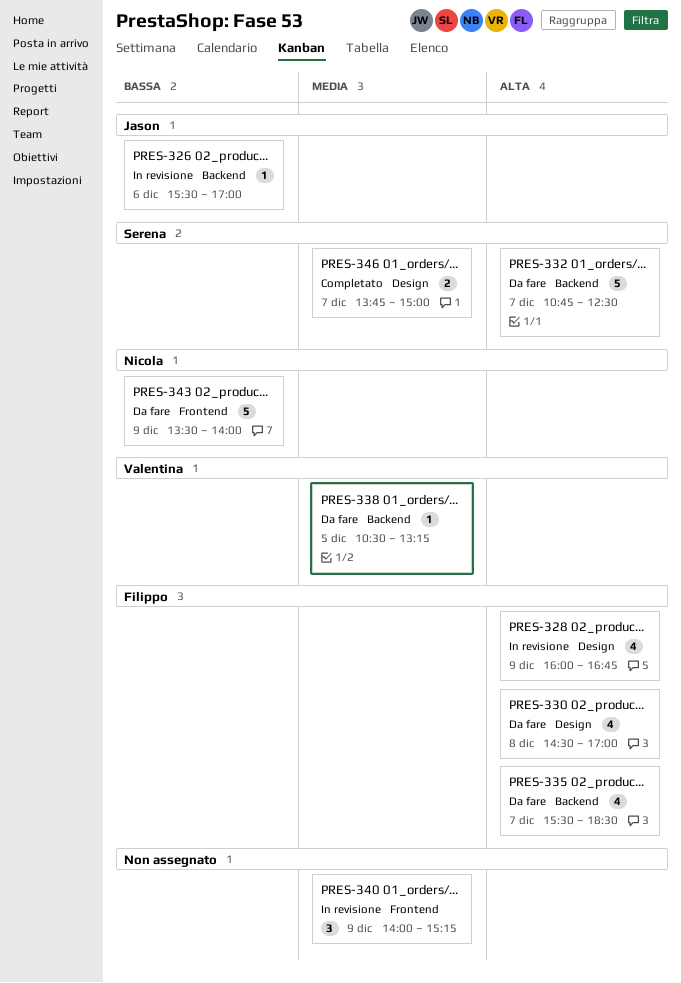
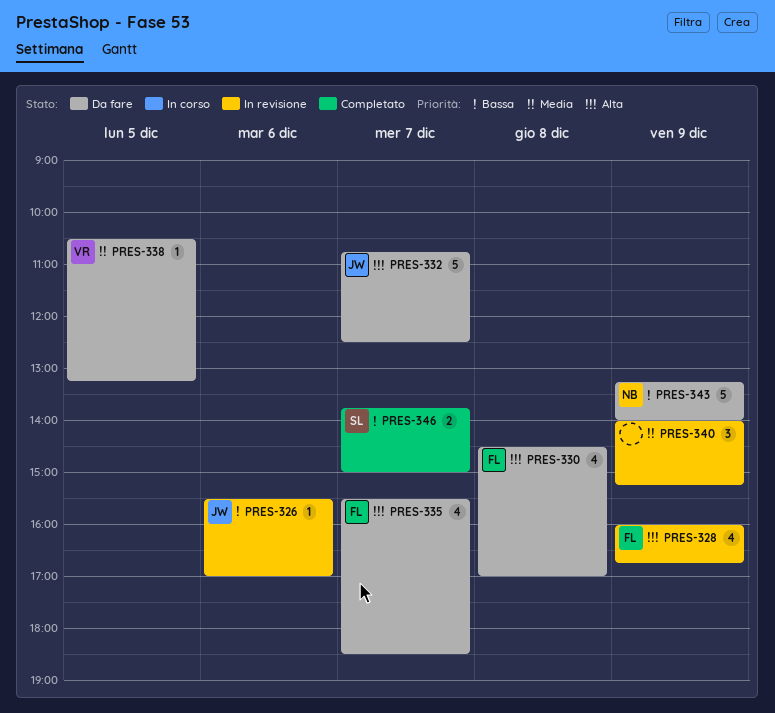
PRES-332, owner: Serena -> Jason
PRES-343, begins: 13:30 -> 13:15
PRES-346, priority: Media -> Bassa

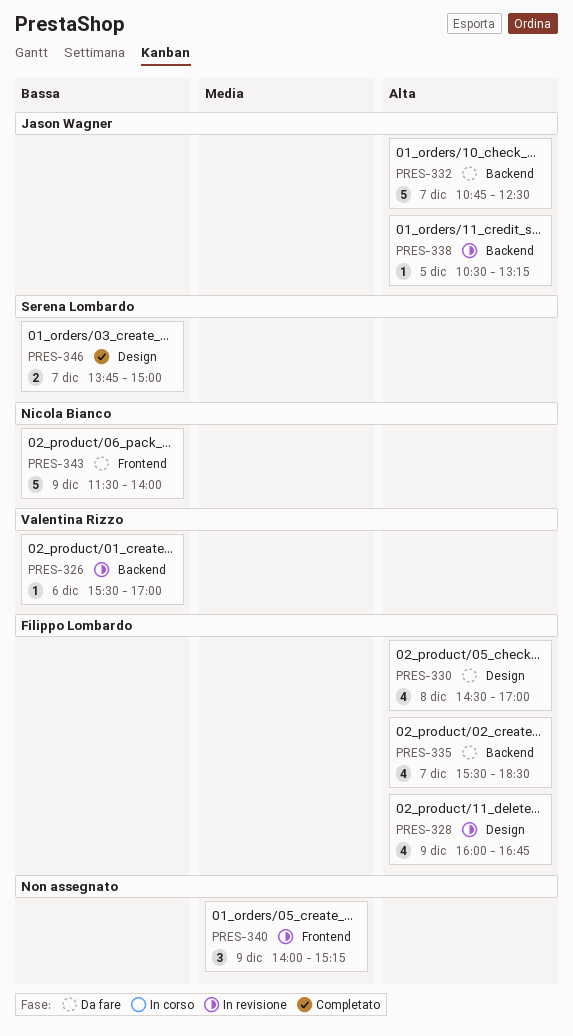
PRES-326, owner: Jason Wagner -> Valentina Rizzo
PRES-338, status: Da fare -> In revisione
PRES-338, owner: Valentina Rizzo -> Jason Wagner
PRES-338, priority: Media -> Alta
PRES-343, begins: 13:15 -> 11:30

